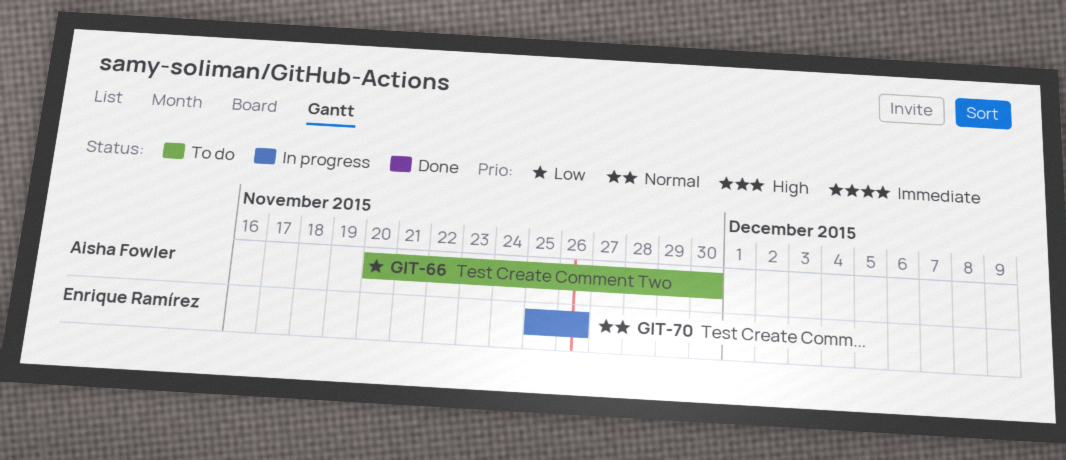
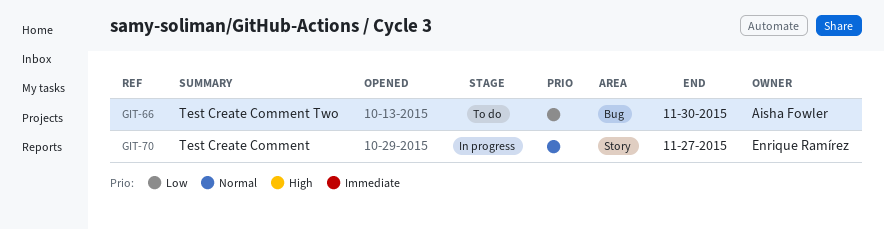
GIT-70, due: Nov 26 -> Nov 27

